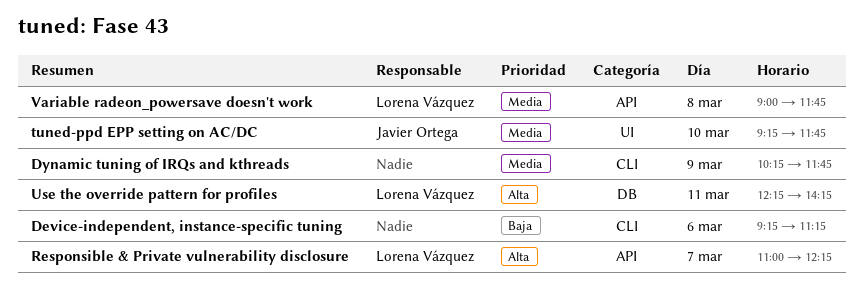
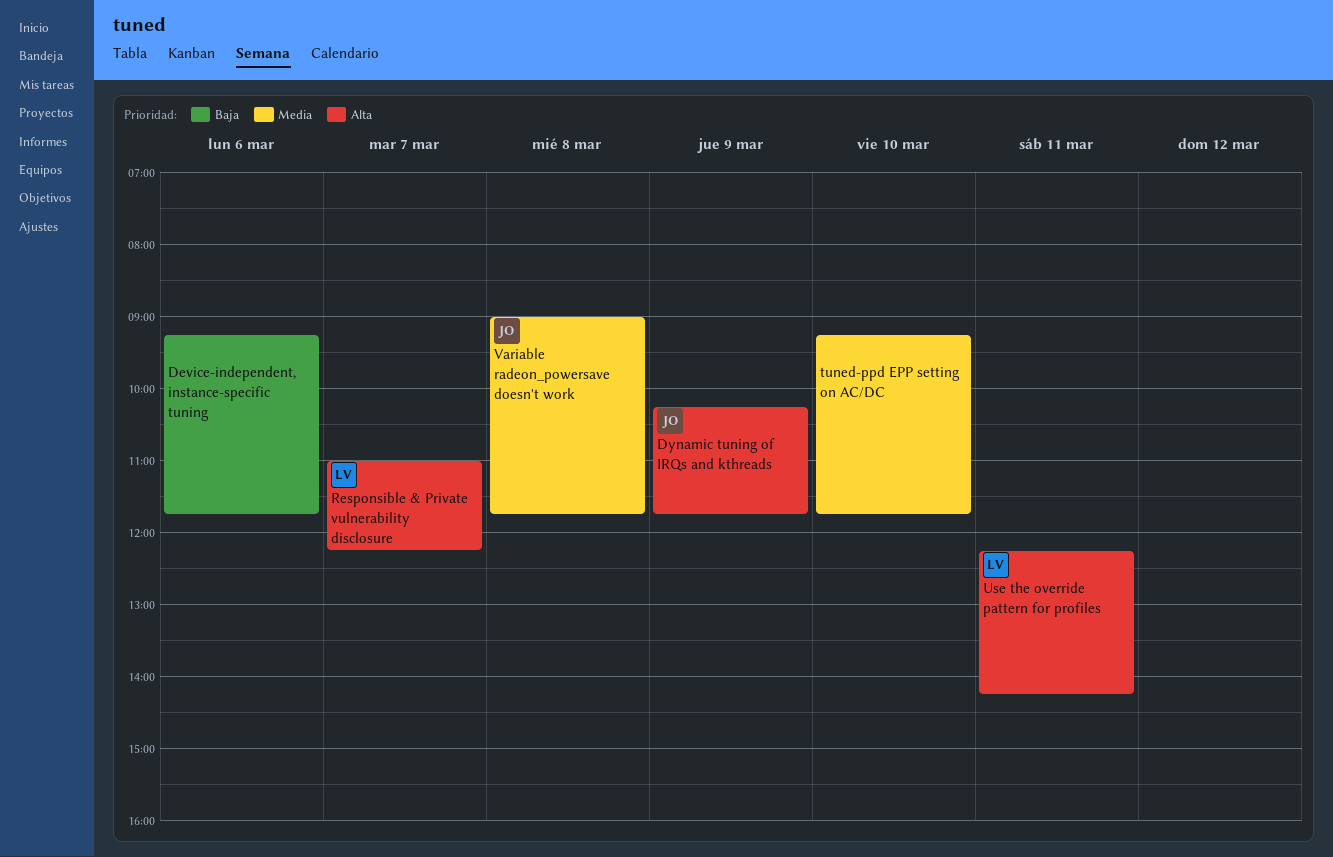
Device-independent, instance-specific tuning, ends: 11:15 -> 11:45
Dynamic tuning of IRQs and kthreads, owner: none -> Javier Ortega
Dynamic tuning of IRQs and kthreads, priority: Media -> Alta
tuned-ppd EPP setting on AC/DC, owner: Javier Ortega -> none
Variable radeon_powersave doesn't work, owner: Lorena Vázquez -> Javier Ortega

